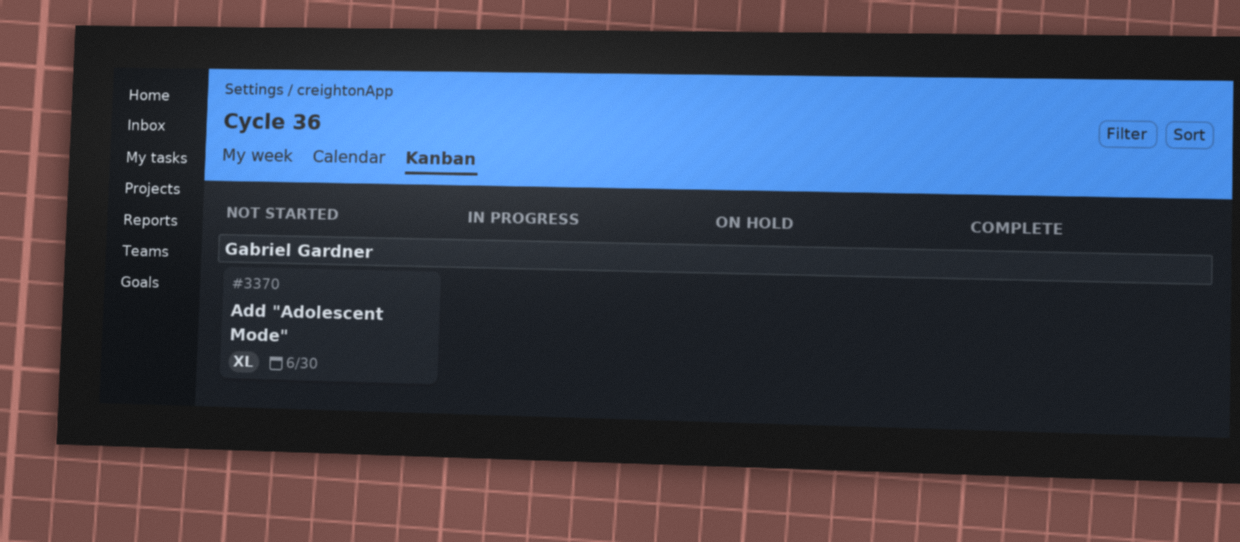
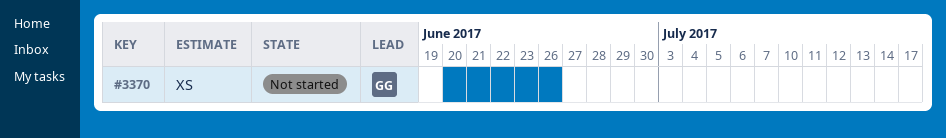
#3370, estimate: XL -> XS
#3370, due: Jun 30 -> Jun 26

